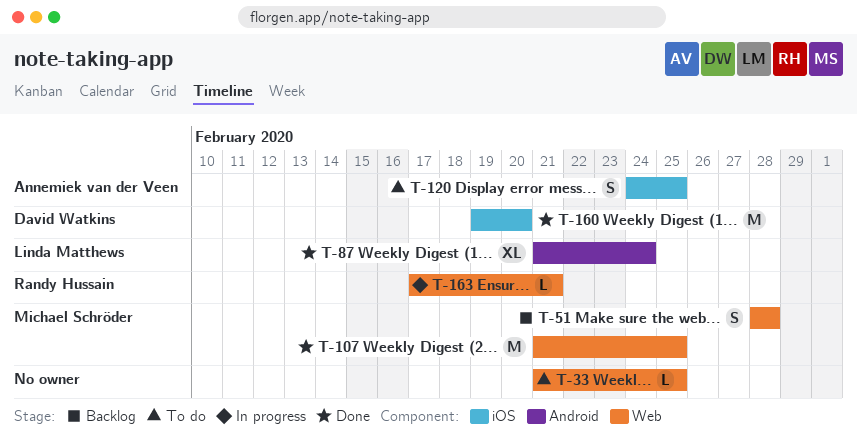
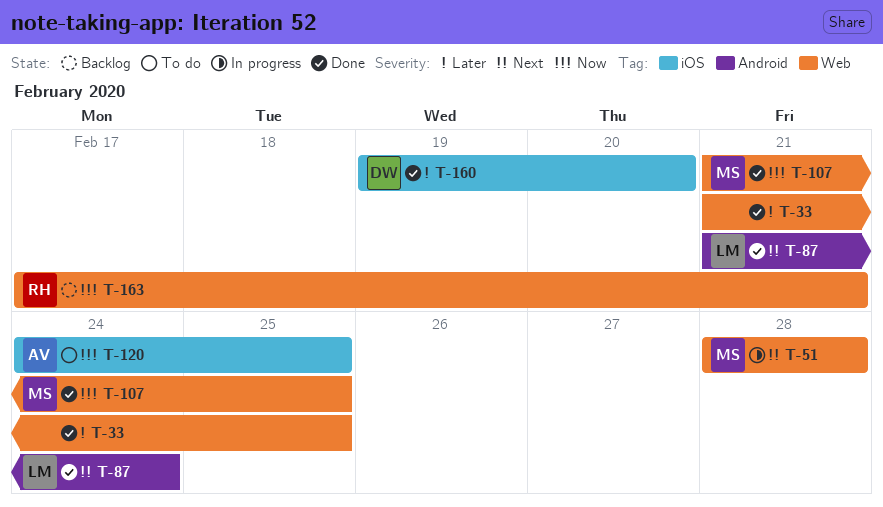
T-33, status: To do -> Done
T-51, status: Backlog -> In progress
T-163, status: In progress -> Backlog

